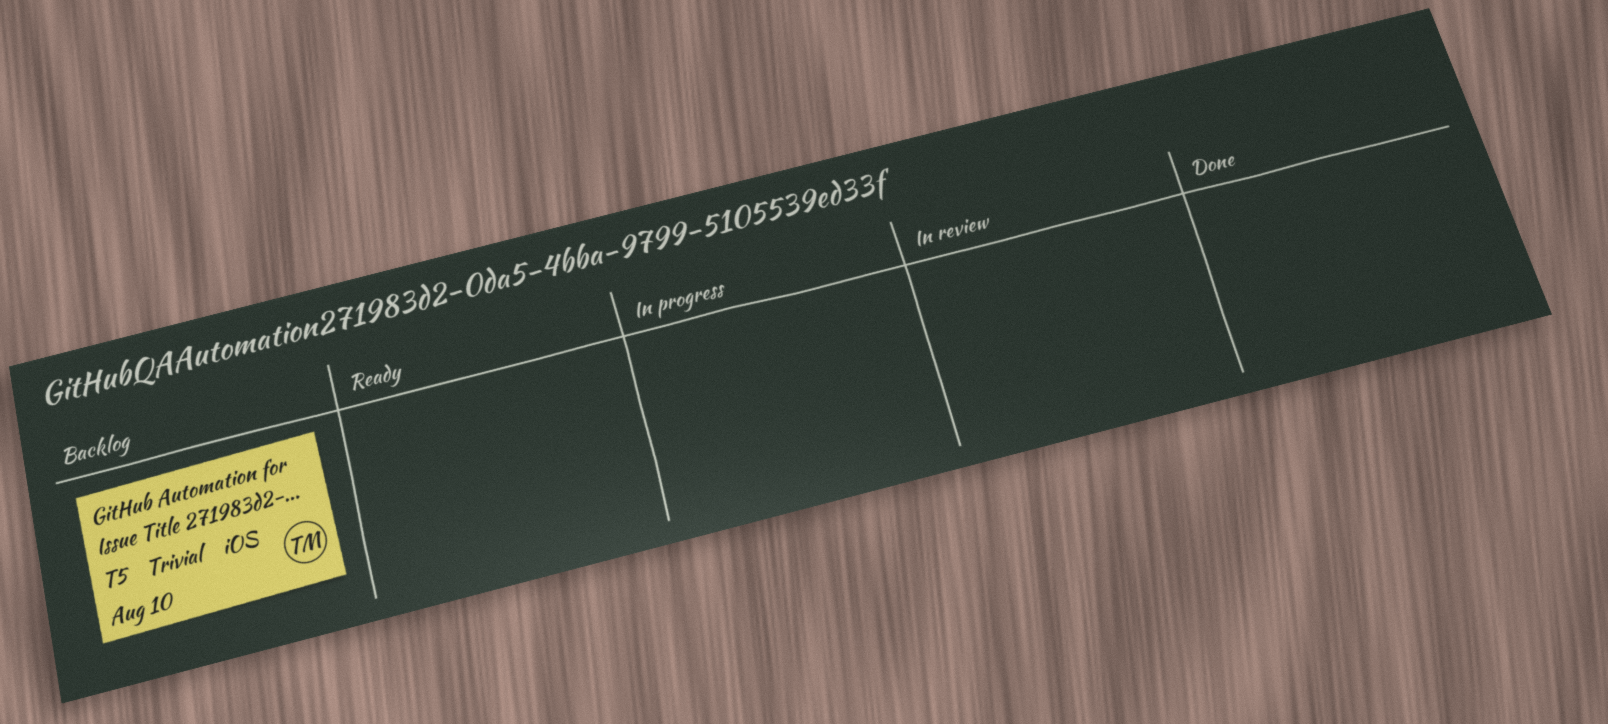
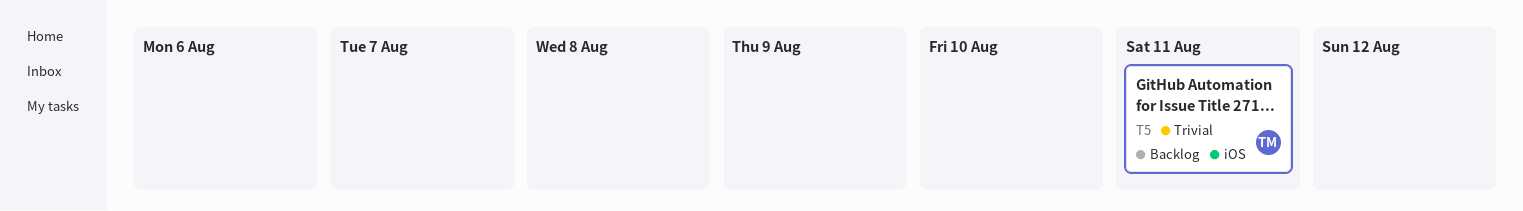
T5, due: Aug 10 -> Aug 11

